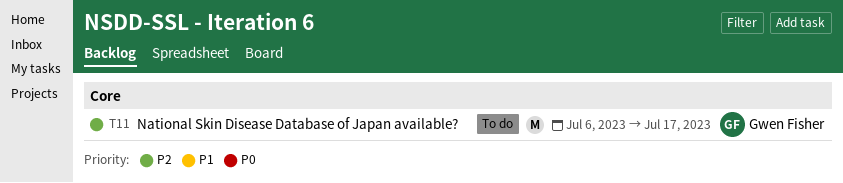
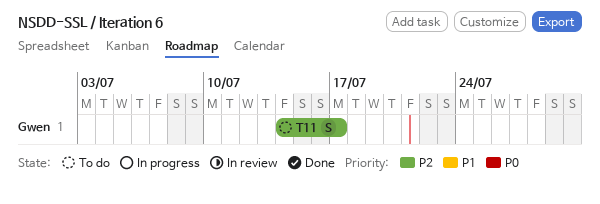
T11, estimate: M -> S
T11, start: Jul 6 -> Jul 14

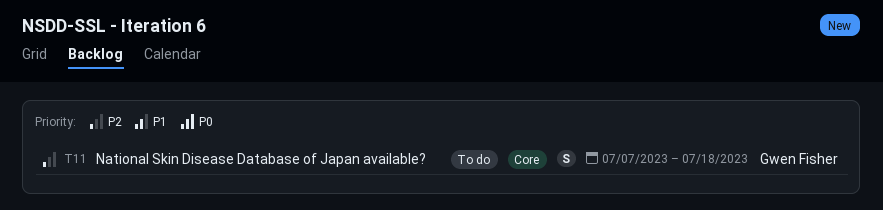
T11, start: Jul 14 -> Jul 7
T11, due: Jul 17 -> Jul 18

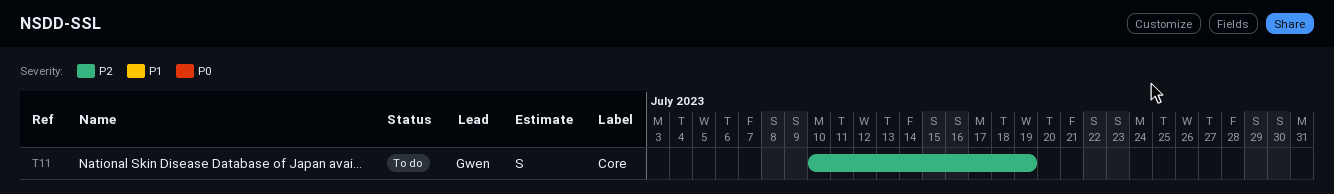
T11, start: Jul 7 -> Jul 10
T11, due: Jul 18 -> Jul 19

